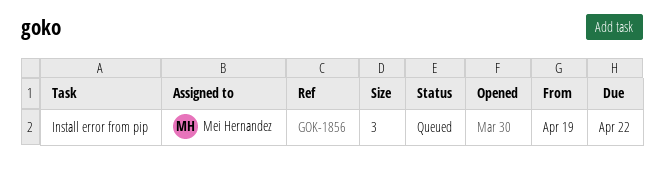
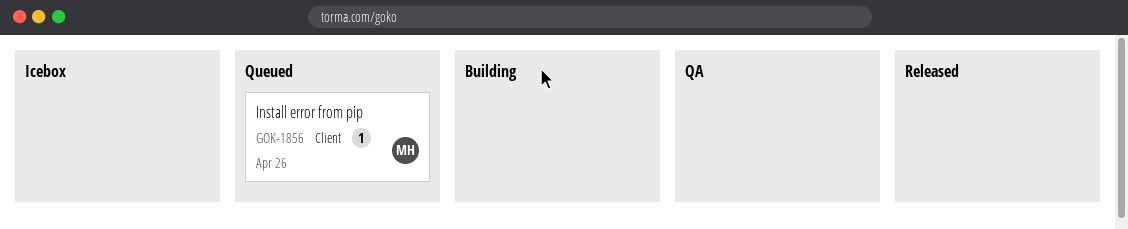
GOK-1856, estimate: 3 -> 1
GOK-1856, due: Apr 22 -> Apr 26

